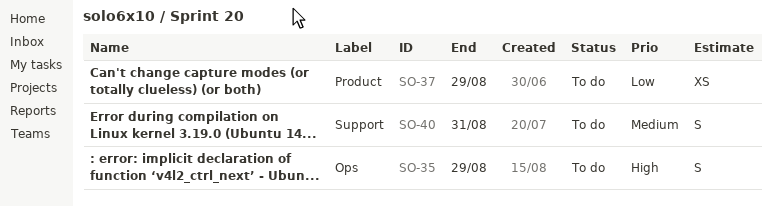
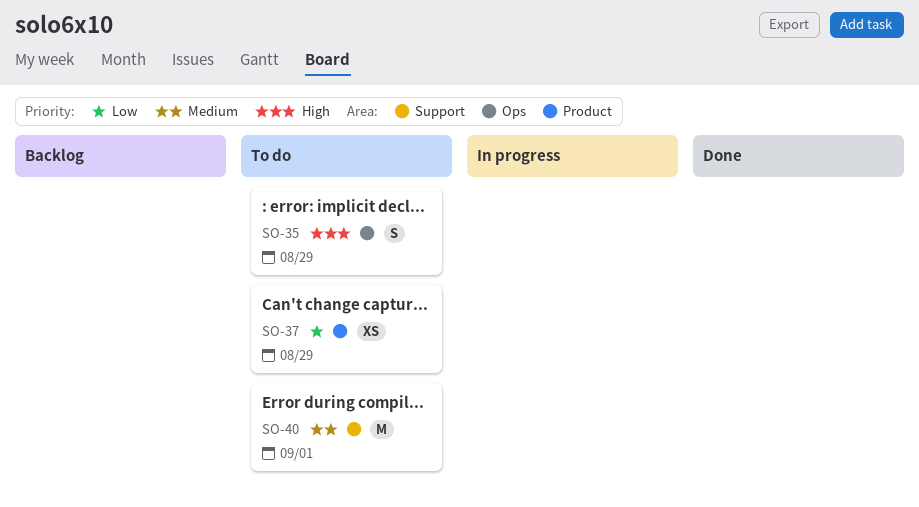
SO-40, estimate: S -> M
SO-40, due: Aug 31 -> Sep 1

